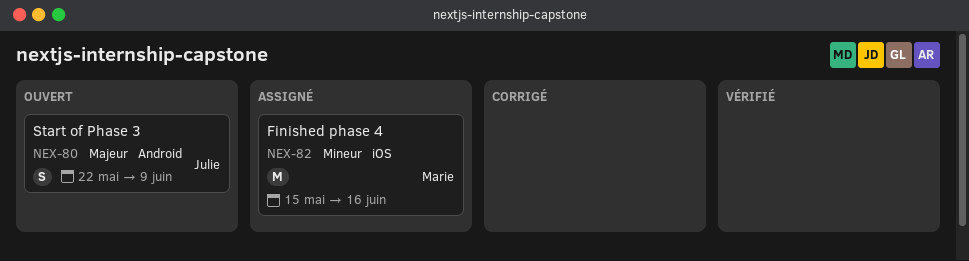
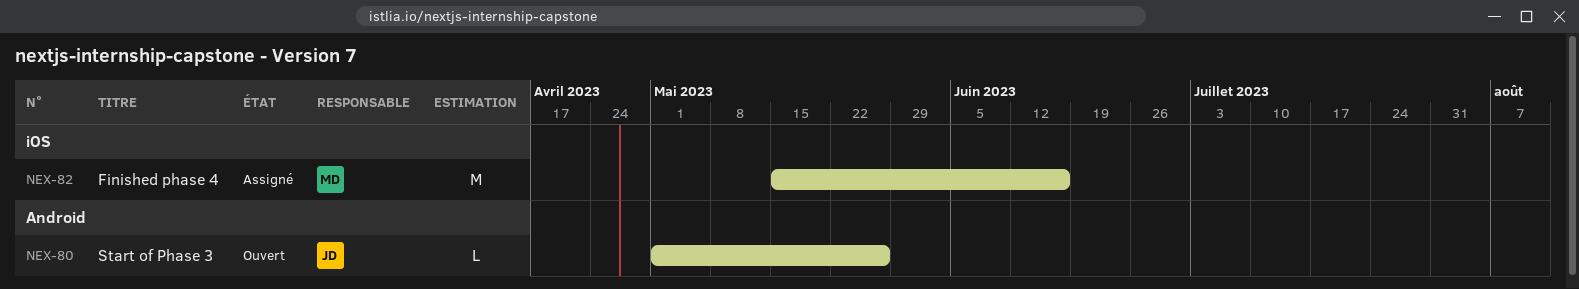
NEX-80, estimate: S -> L
NEX-80, start: May 22 -> May 1
NEX-80, due: Jun 9 -> May 26

